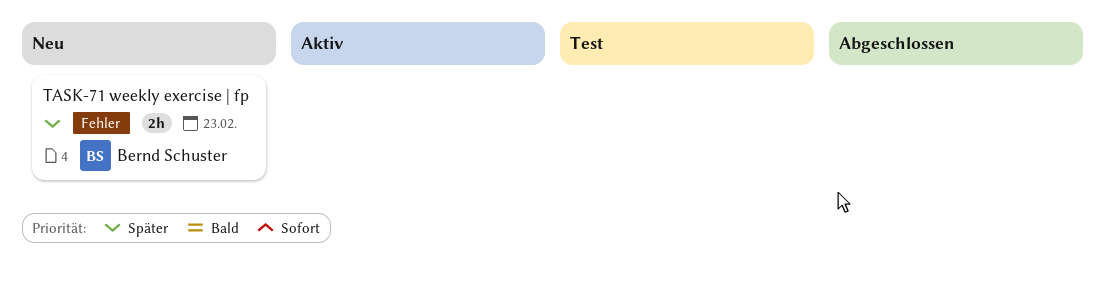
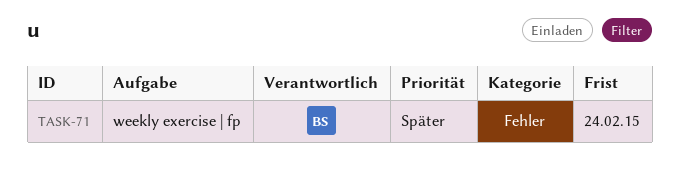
TASK-71, due: Feb 23 -> Feb 24

